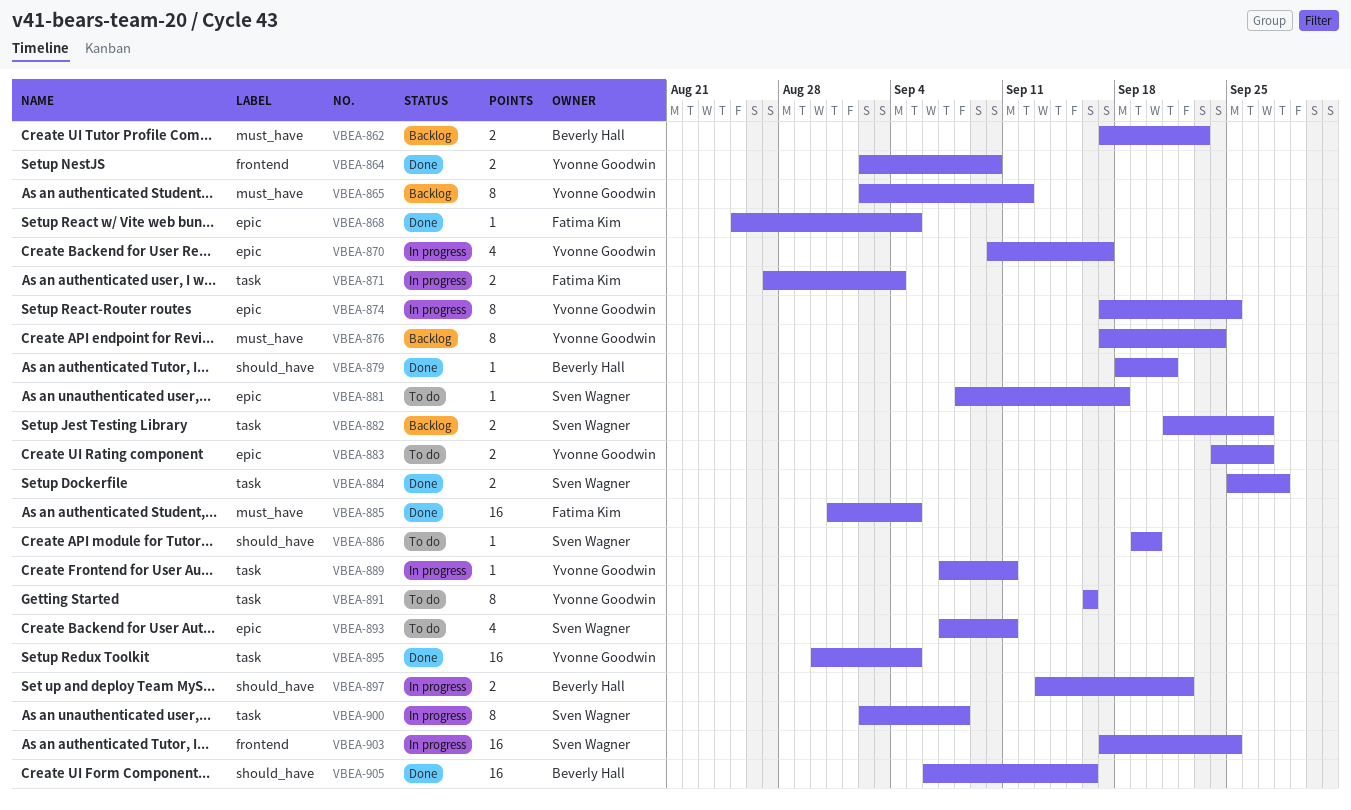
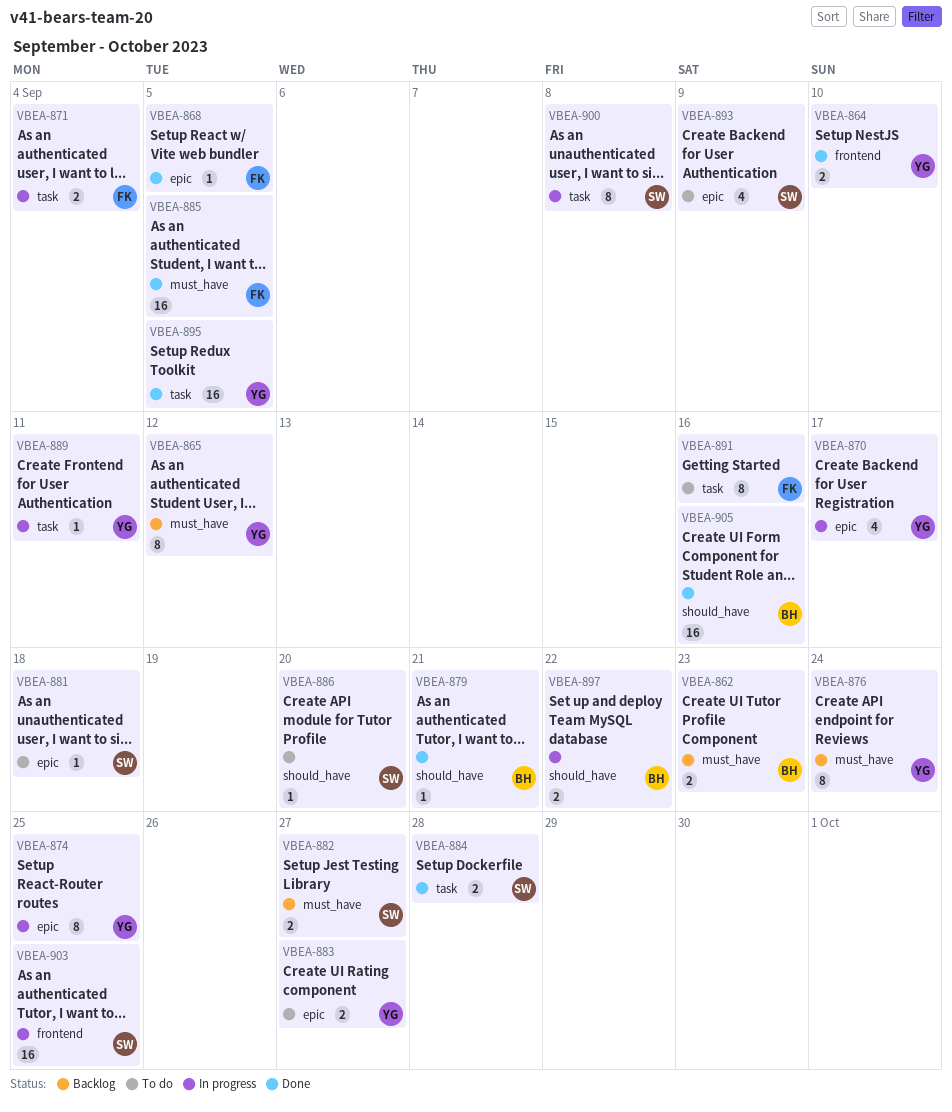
VBEA-882, label: task -> must_have
VBEA-891, owner: Yvonne Goodwin -> Fatima Kim
VBEA-893, due: Sep 11 -> Sep 9

